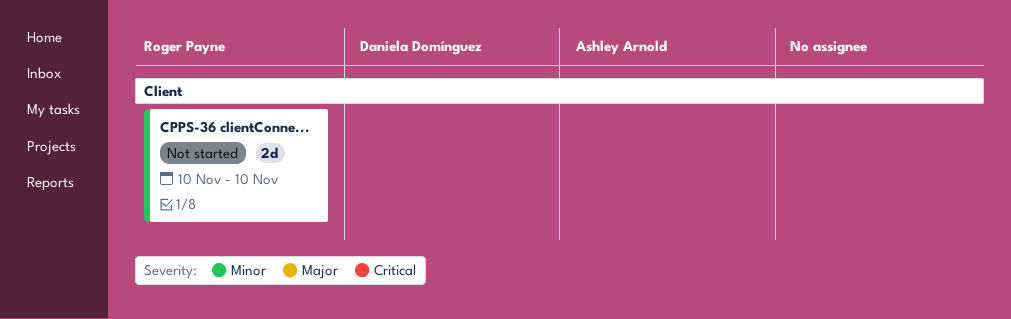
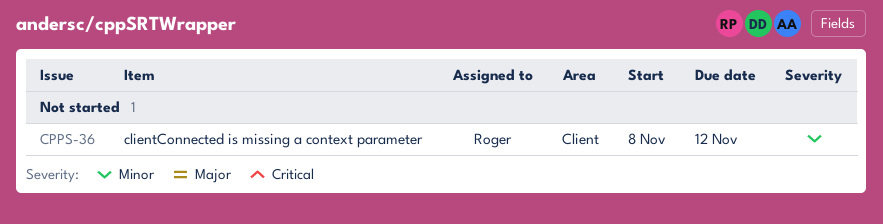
CPPS-36, start: Nov 10 -> Nov 8
CPPS-36, due: Nov 10 -> Nov 12

